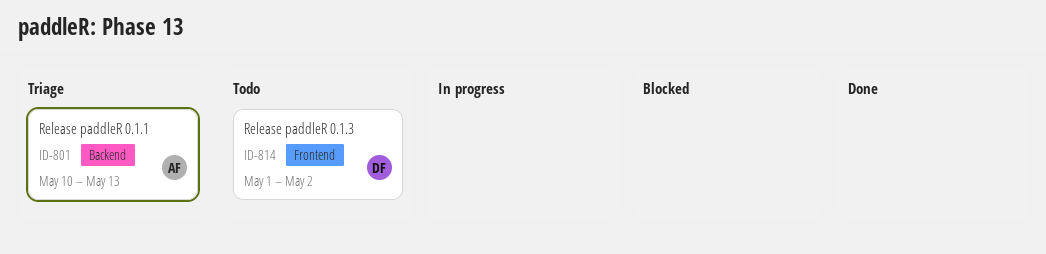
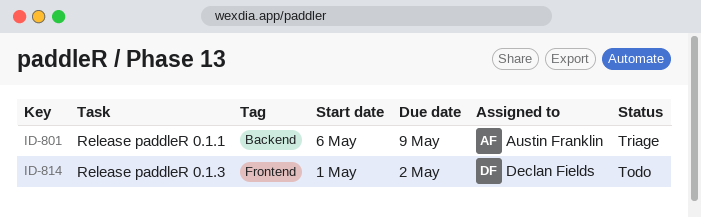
ID-801, start: May 10 -> May 6
ID-801, due: May 13 -> May 9

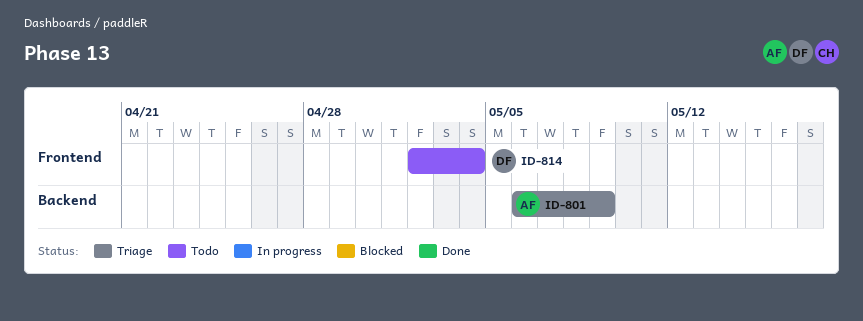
ID-814, start: May 1 -> May 2
ID-814, due: May 2 -> May 4

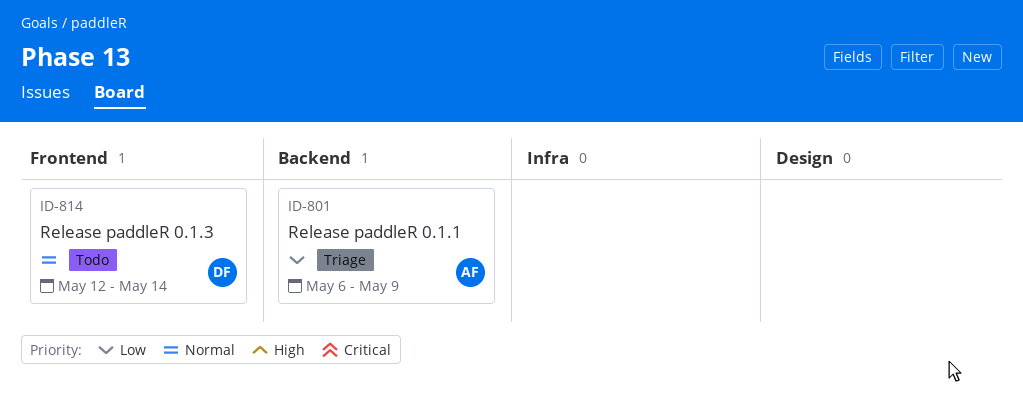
ID-814, start: May 2 -> May 12
ID-814, due: May 4 -> May 14

